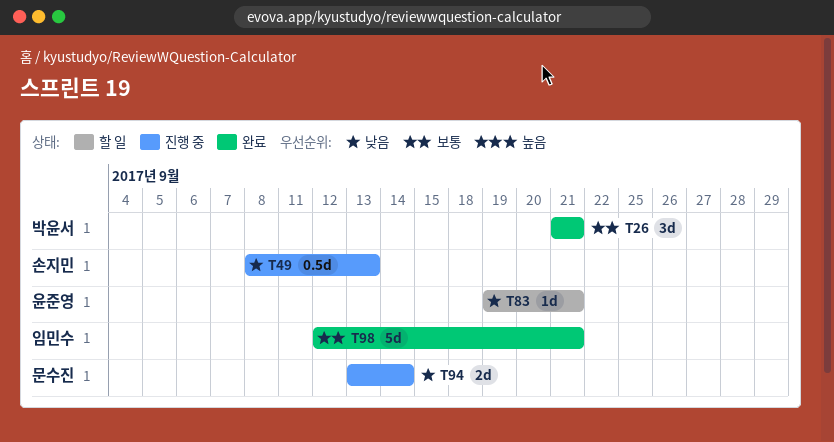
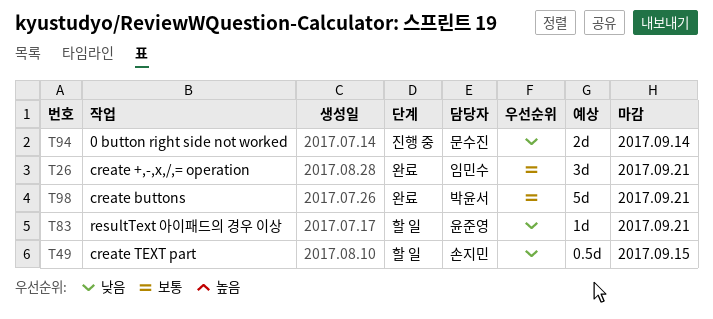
T26, owner: 박윤서 -> 임민수
T49, status: 진행 중 -> 할 일
T49, due: Sep 13 -> Sep 15
T98, owner: 임민수 -> 박윤서

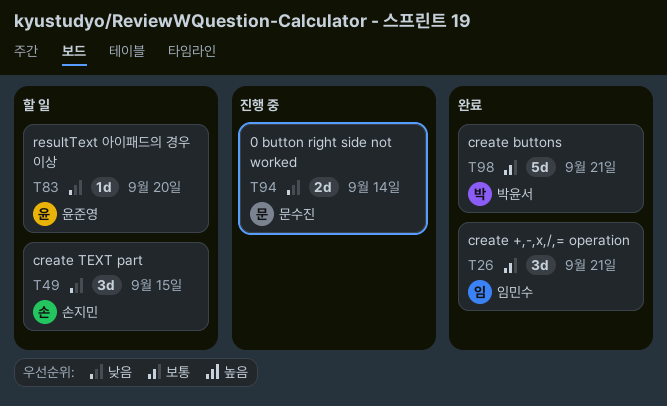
T49, estimate: 0.5d -> 3d
T83, due: Sep 21 -> Sep 20

